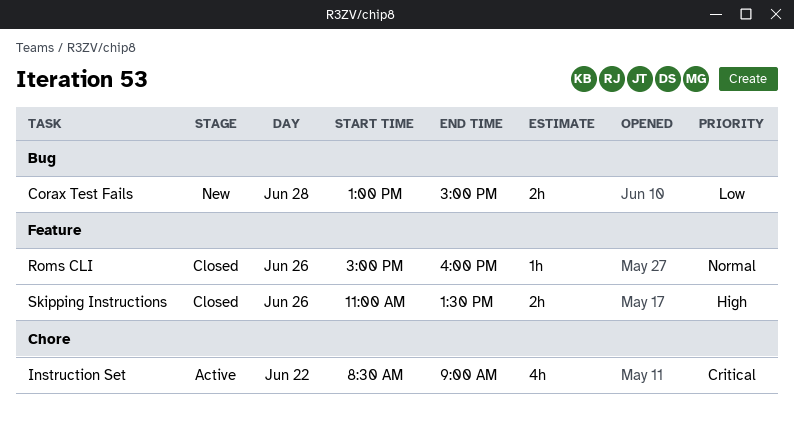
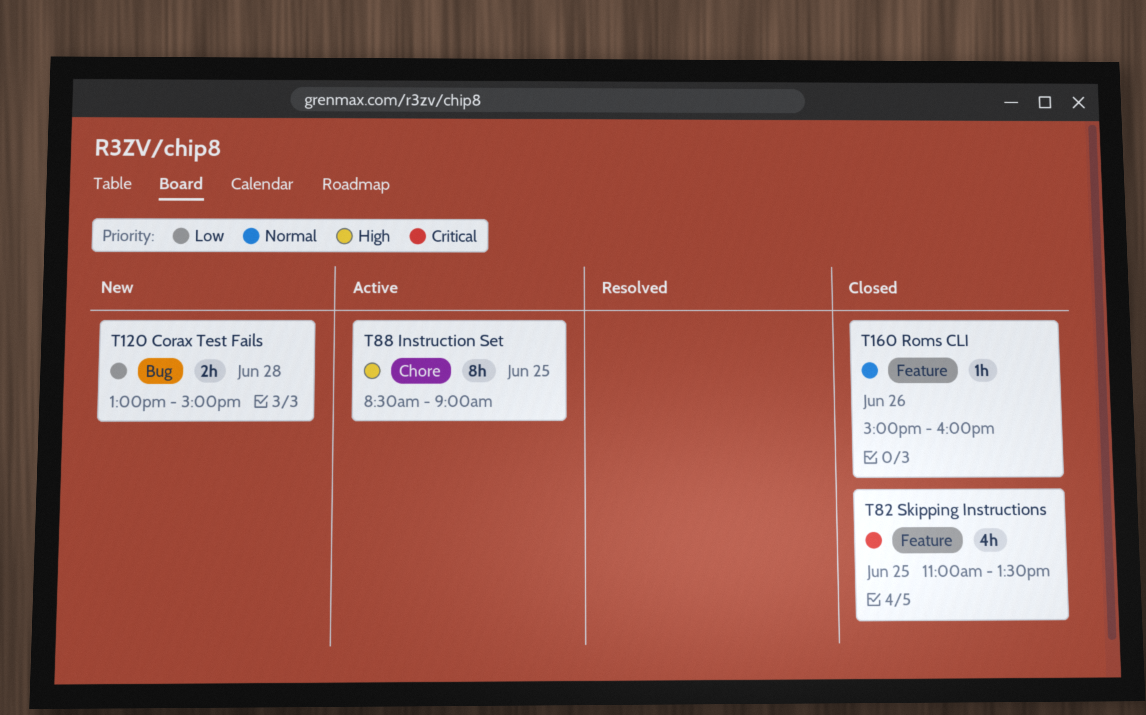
Instruction Set, priority: Critical -> High
Instruction Set, estimate: 4h -> 8h
Instruction Set, day: Jun 22 -> Jun 25
Skipping Instructions, priority: High -> Critical
Skipping Instructions, estimate: 2h -> 4h
Skipping Instructions, day: Jun 26 -> Jun 25

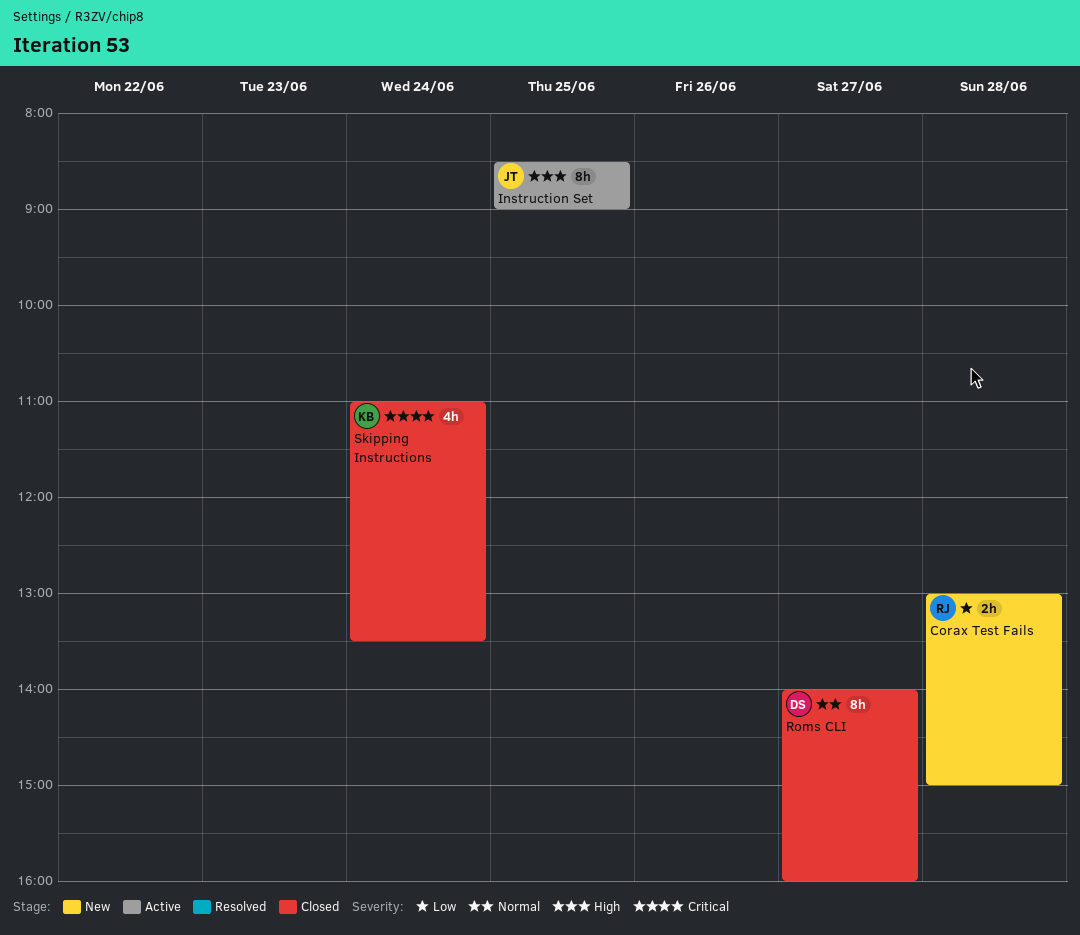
Roms CLI, estimate: 1h -> 8h
Roms CLI, day: Jun 26 -> Jun 27
Roms CLI, begins: 15:00 -> 14:00
Skipping Instructions, day: Jun 25 -> Jun 24

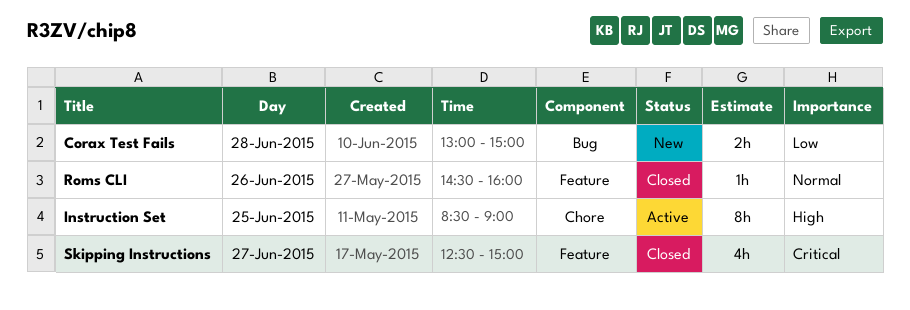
Roms CLI, estimate: 8h -> 1h
Roms CLI, day: Jun 27 -> Jun 26
Roms CLI, begins: 14:00 -> 14:30
Skipping Instructions, day: Jun 24 -> Jun 27
Skipping Instructions, begins: 11:00 -> 12:30
Skipping Instructions, ends: 13:30 -> 15:00

